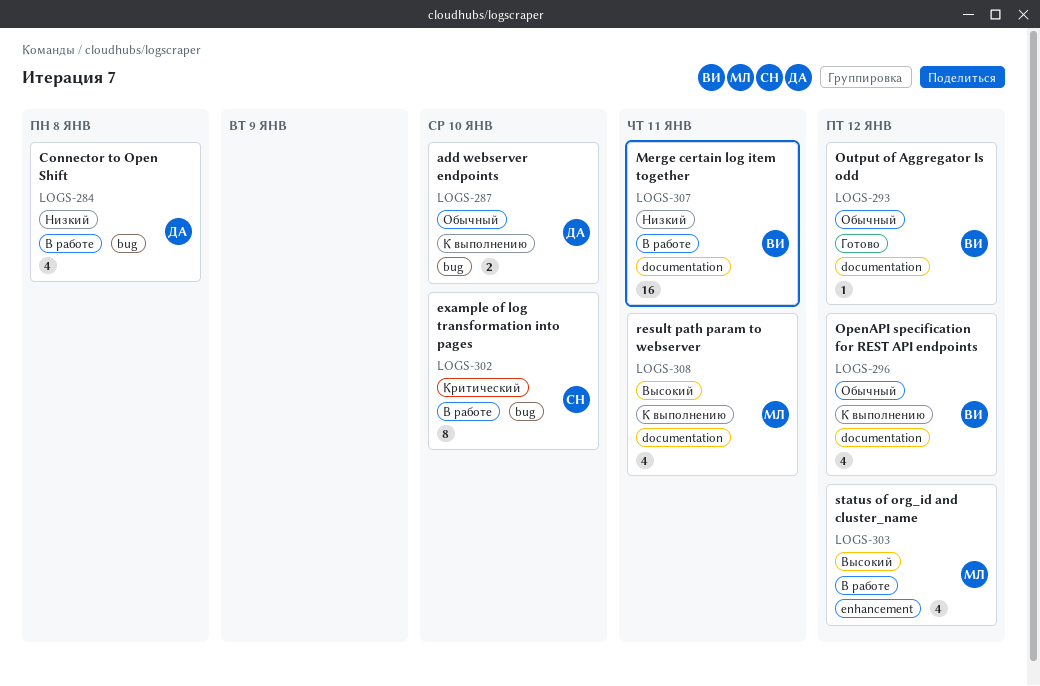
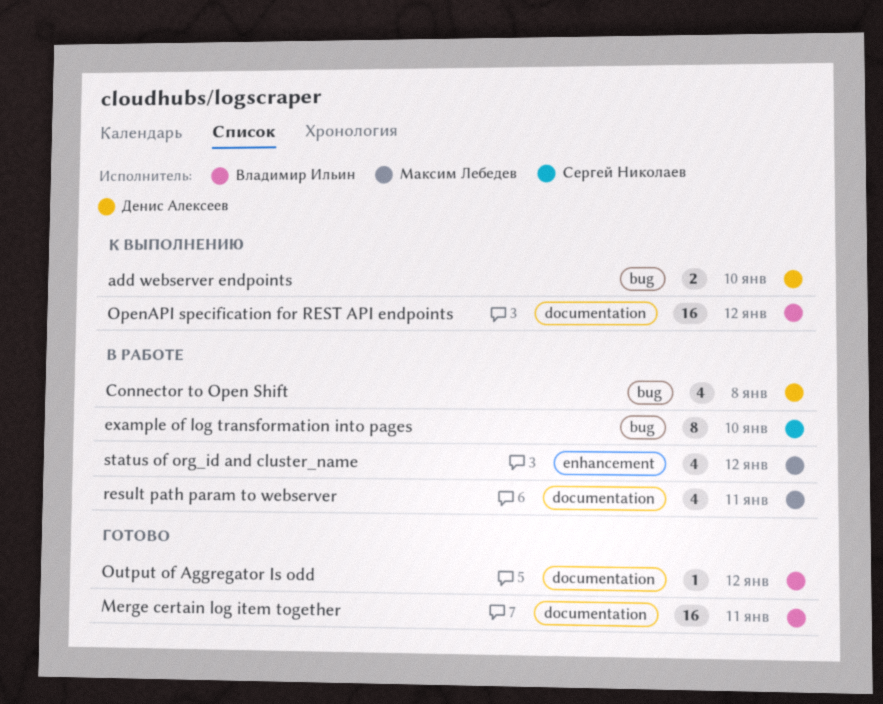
Merge certain log item together, status: В работе -> Готово
OpenAPI specification for REST API endpoints, estimate: 4 -> 16
result path param to webserver, status: К выполнению -> В работе

